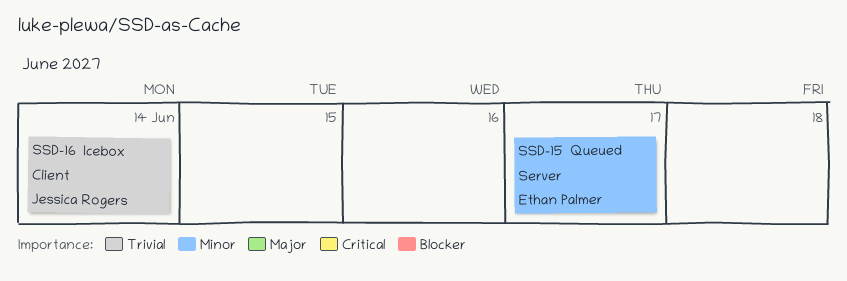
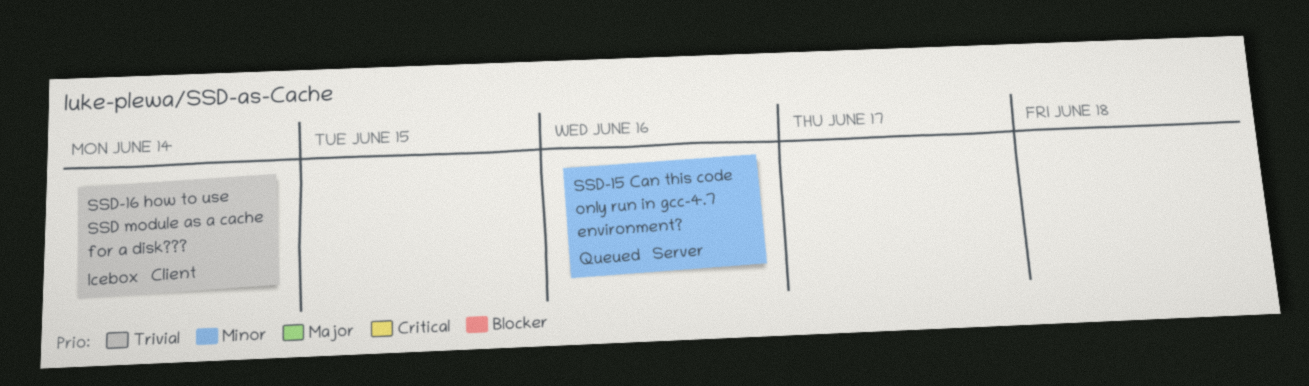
SSD-15, due: Jun 17 -> Jun 16

